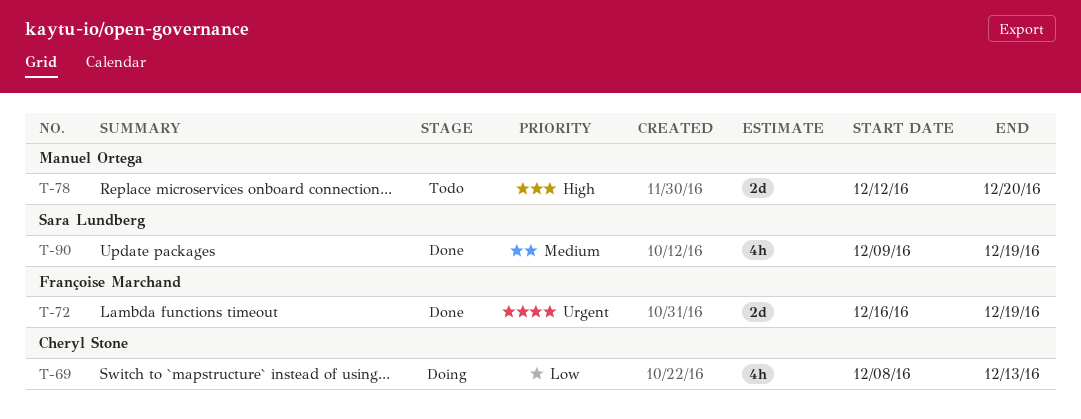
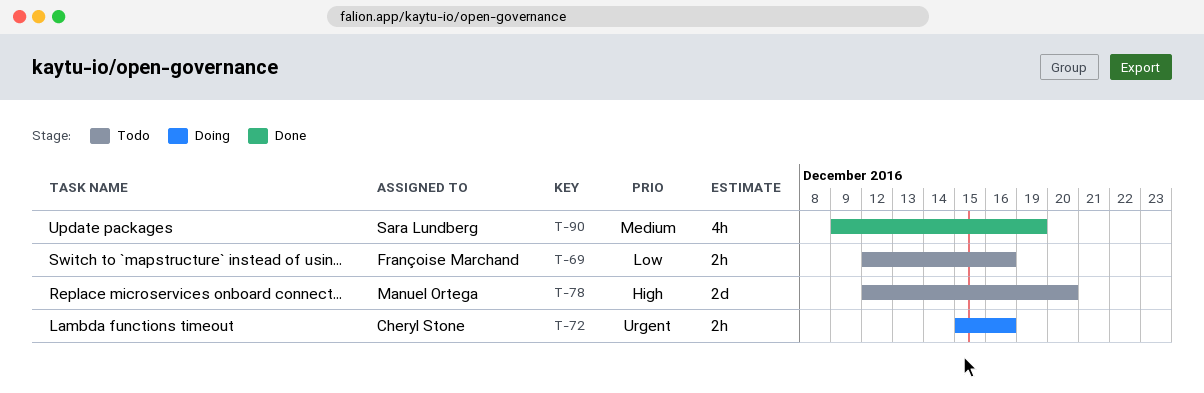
T-69, status: Doing -> Todo
T-69, owner: Cheryl Stone -> Françoise Marchand
T-69, estimate: 4h -> 2h
T-69, start: Dec 8 -> Dec 12
T-69, due: Dec 13 -> Dec 16
T-72, status: Done -> Doing
T-72, owner: Françoise Marchand -> Cheryl Stone
T-72, estimate: 2d -> 2h
T-72, start: Dec 16 -> Dec 15
T-72, due: Dec 19 -> Dec 16

